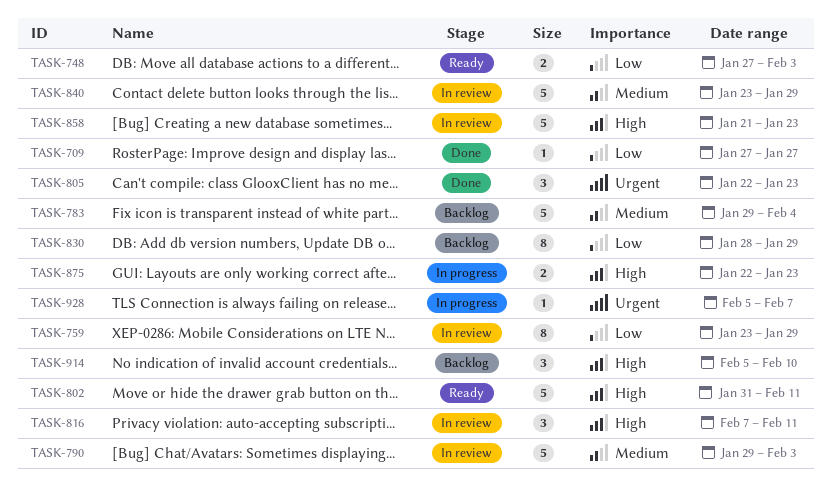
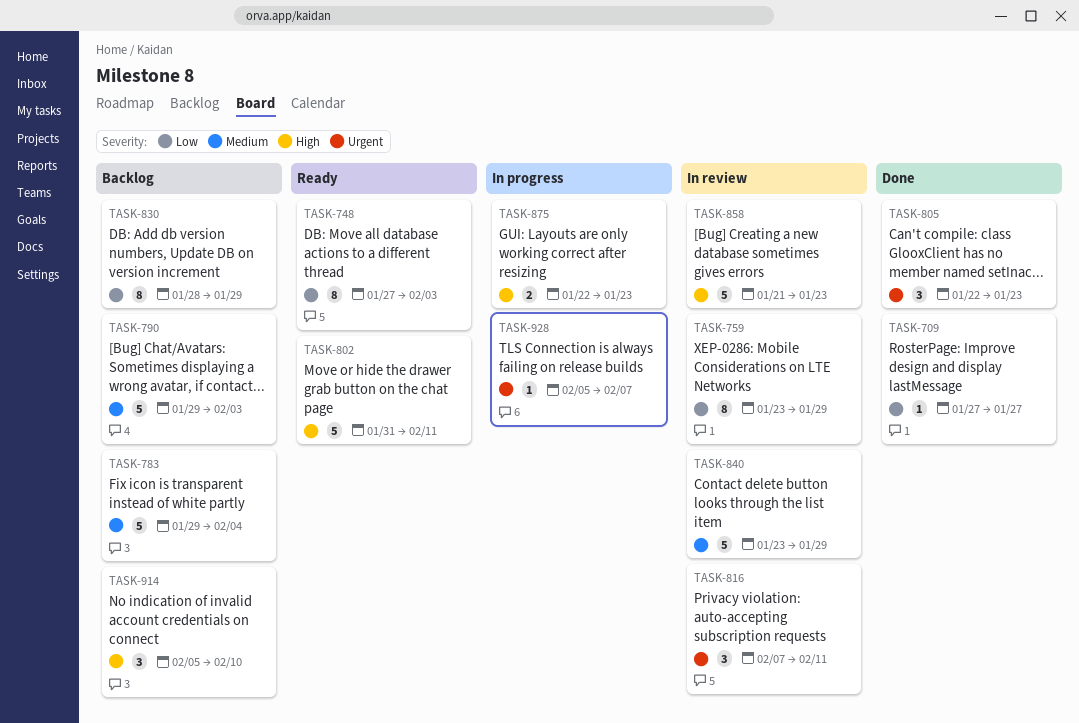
TASK-748, estimate: 2 -> 8
TASK-790, status: In review -> Backlog
TASK-816, priority: High -> Urgent

